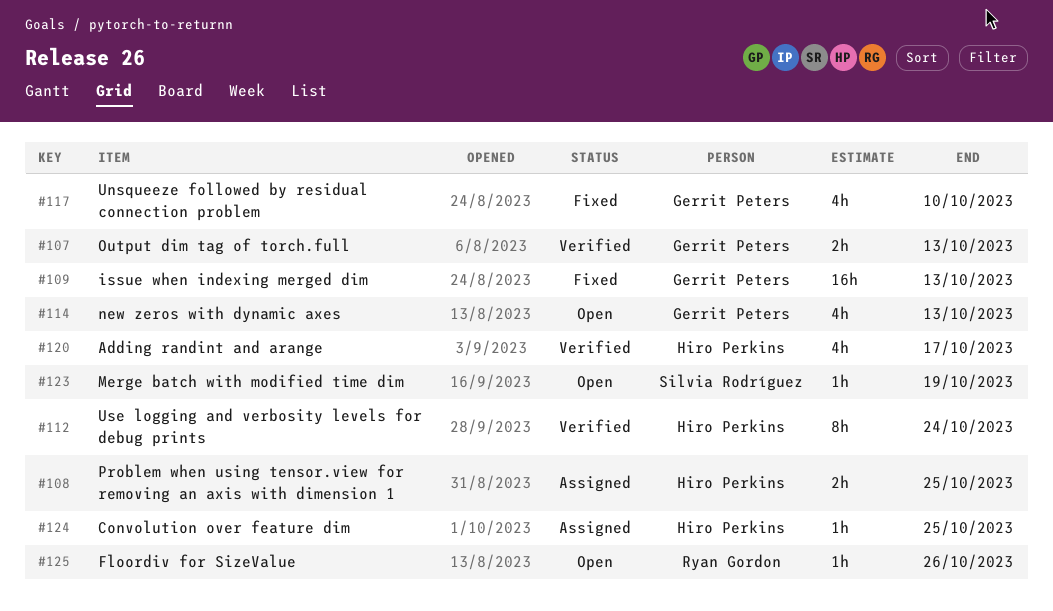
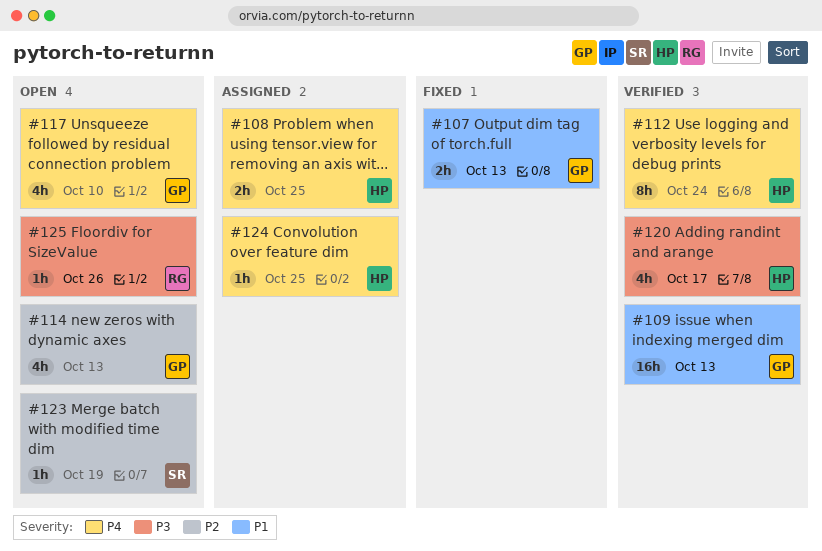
#107, status: Verified -> Fixed
#109, status: Fixed -> Verified
#117, status: Fixed -> Open

